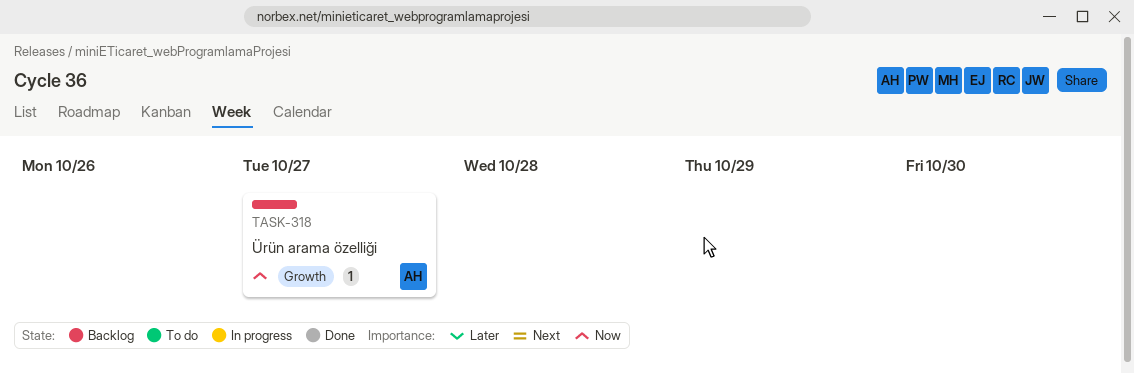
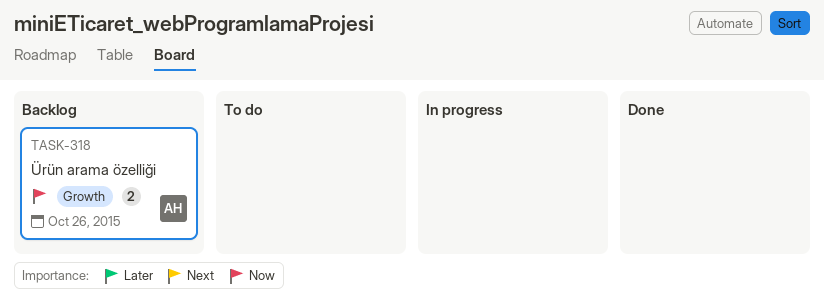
TASK-318, estimate: 1 -> 2
TASK-318, due: Oct 27 -> Oct 26

